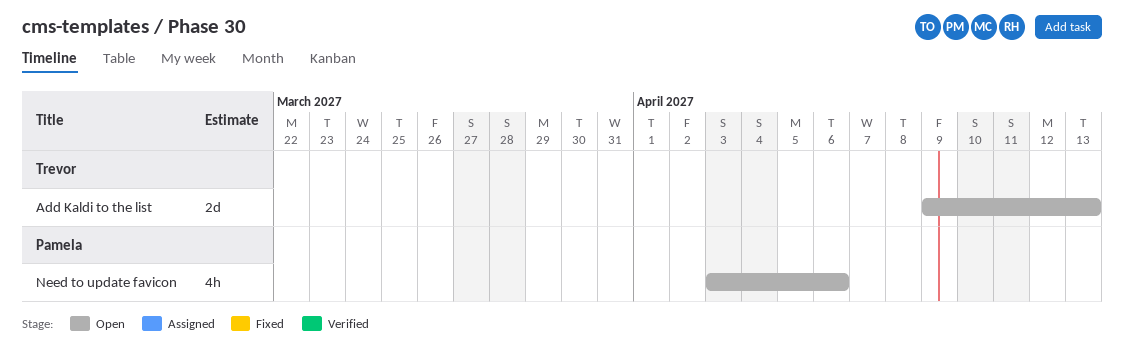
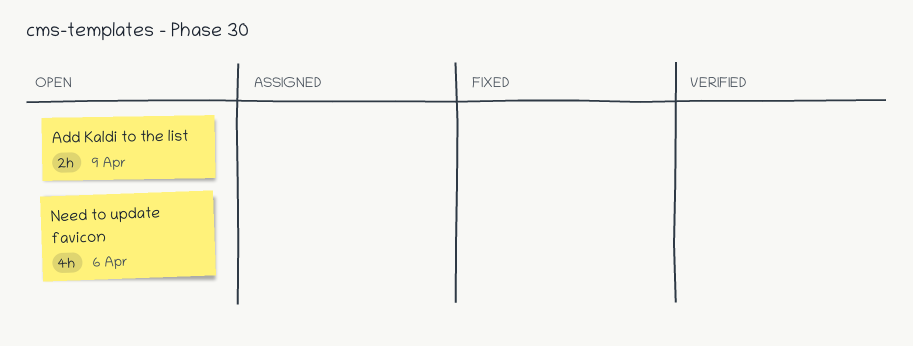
Add Kaldi to the list, estimate: 2d -> 2h
Add Kaldi to the list, due: Apr 13 -> Apr 9

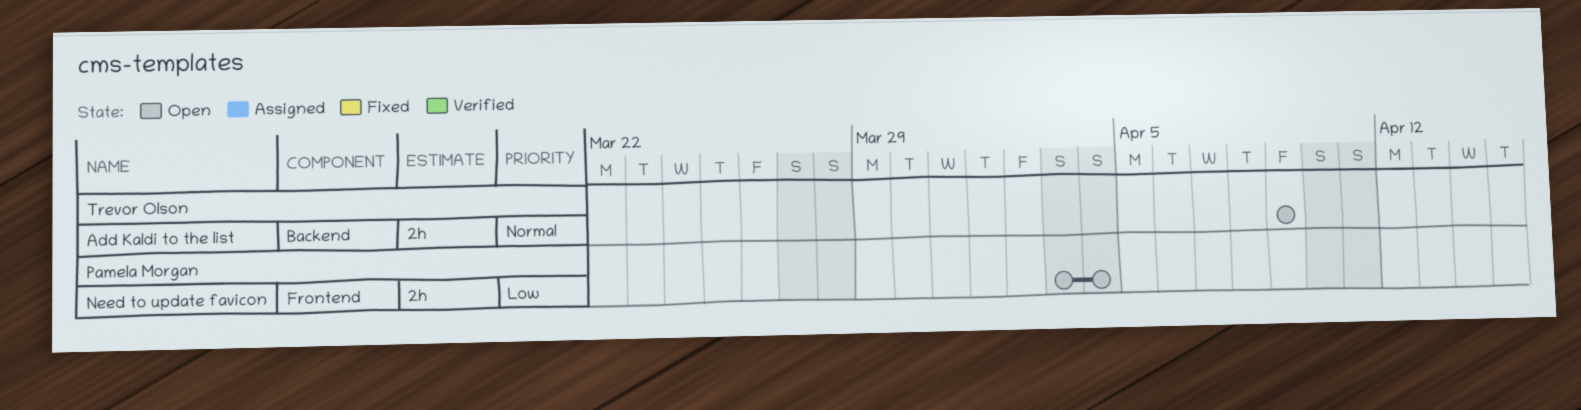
Need to update favicon, estimate: 4h -> 2h
Need to update favicon, due: Apr 6 -> Apr 4

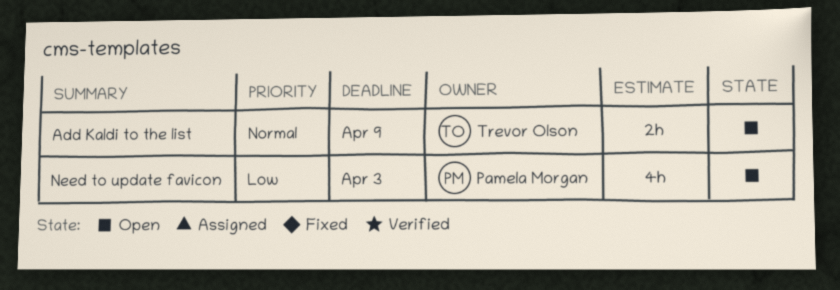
Need to update favicon, estimate: 2h -> 4h
Need to update favicon, due: Apr 4 -> Apr 3

